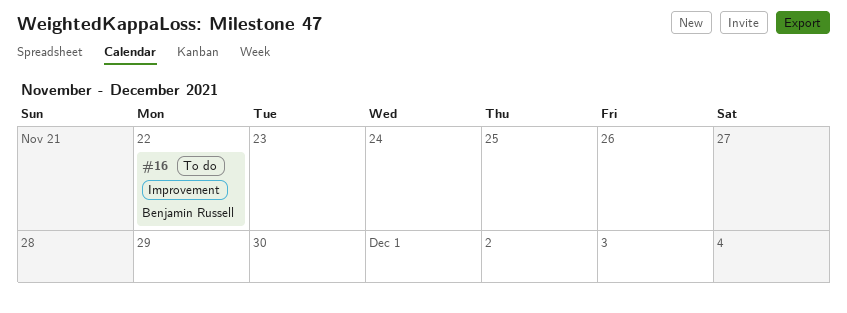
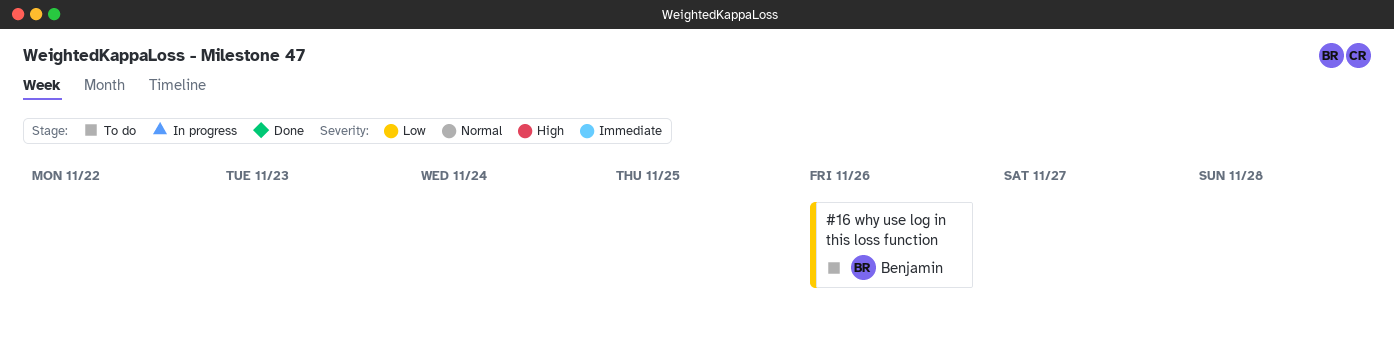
#16, due: Nov 22 -> Nov 26

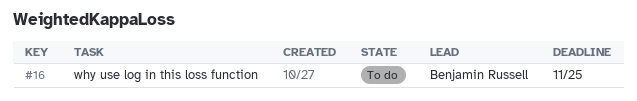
#16, due: Nov 26 -> Nov 25

